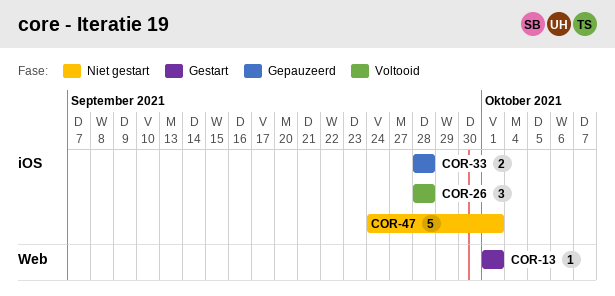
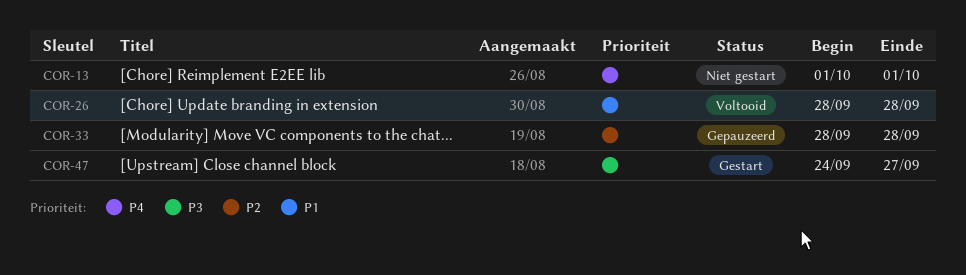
COR-13, status: Gestart -> Niet gestart
COR-47, status: Niet gestart -> Gestart
COR-47, due: Oct 1 -> Sep 27

